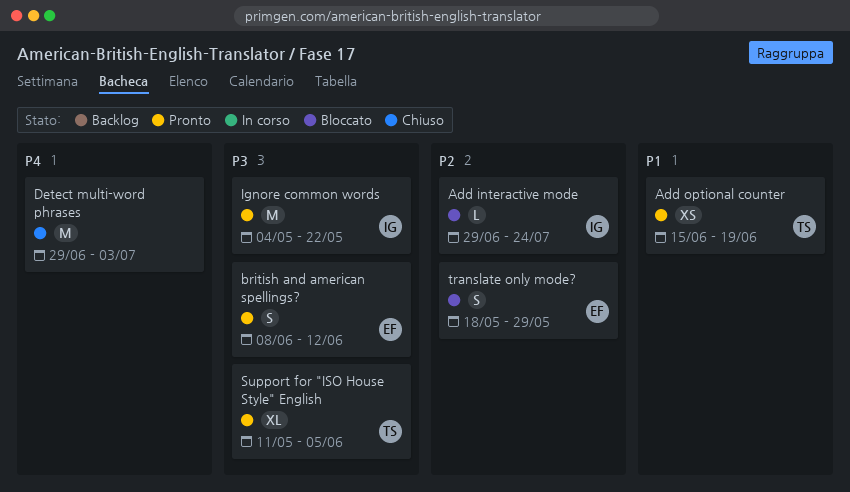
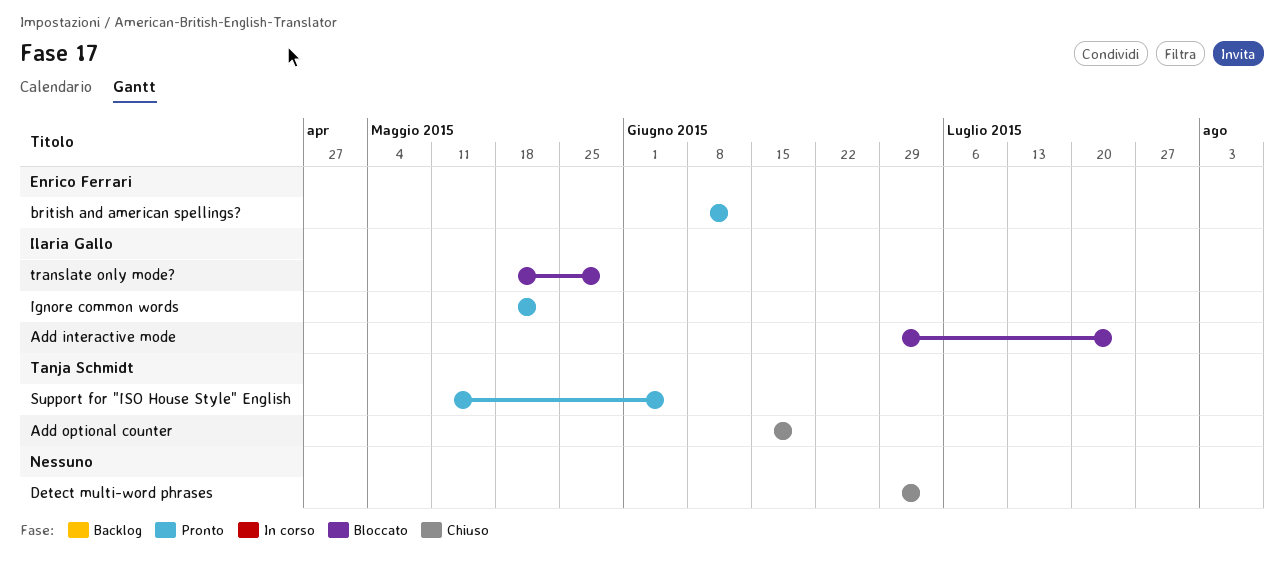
Add optional counter, status: Pronto -> Chiuso
Ignore common words, start: May 4 -> May 18
translate only mode?, owner: Enrico Ferrari -> Ilaria Gallo

